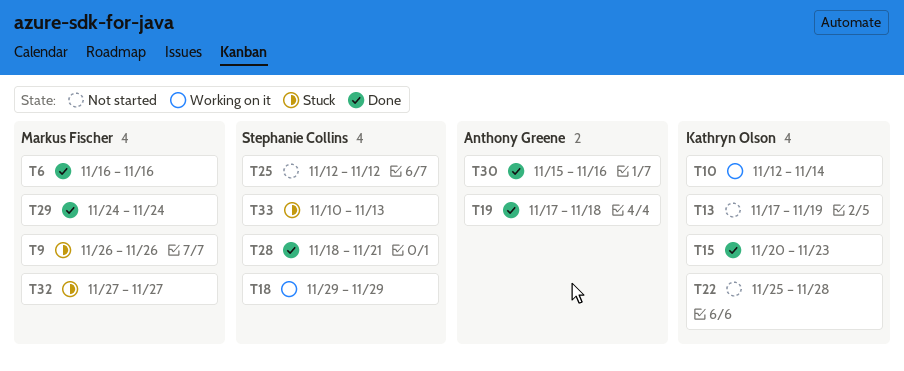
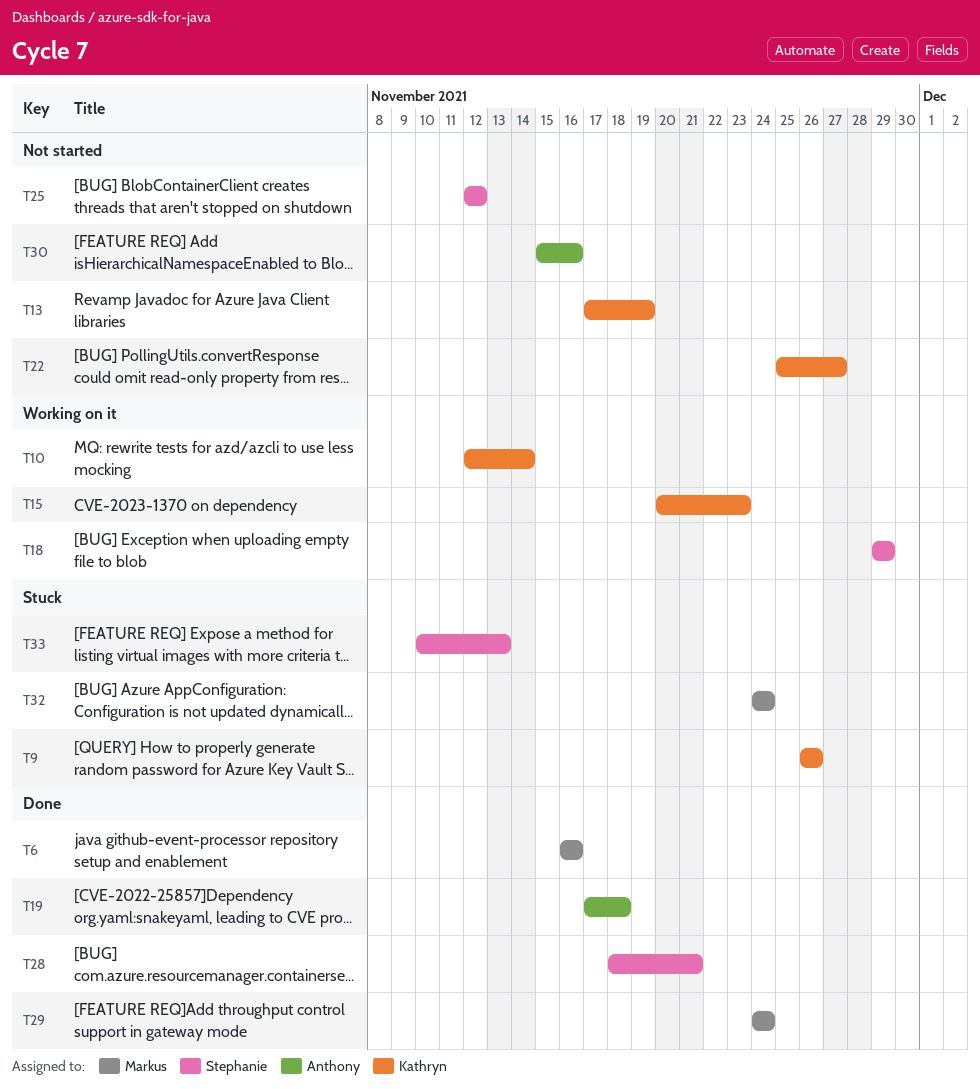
T9, owner: Markus Fischer -> Kathryn Olson
T15, status: Done -> Working on it
T22, due: Nov 28 -> Nov 27
T30, status: Done -> Not started
T32, start: Nov 27 -> Nov 24
T32, due: Nov 27 -> Nov 24

